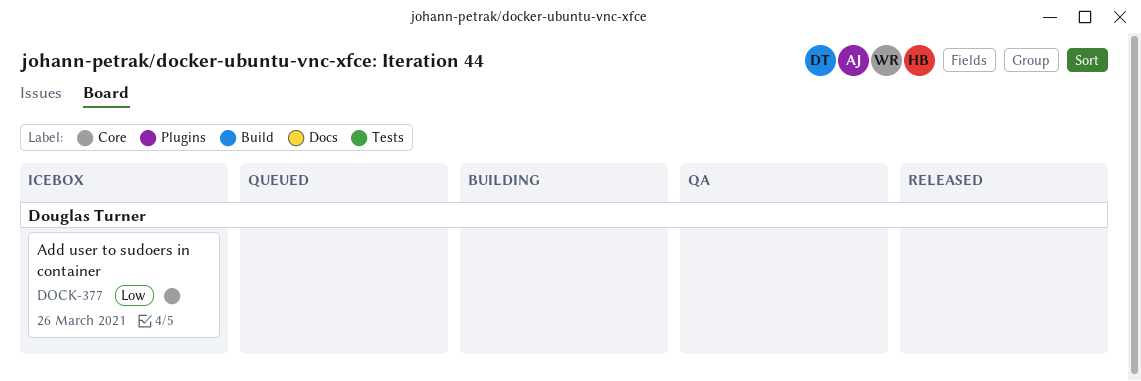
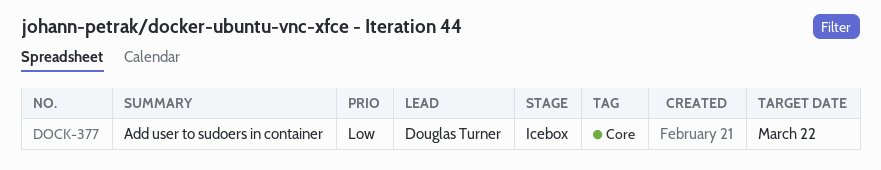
DOCK-377, due: Mar 26 -> Mar 22

